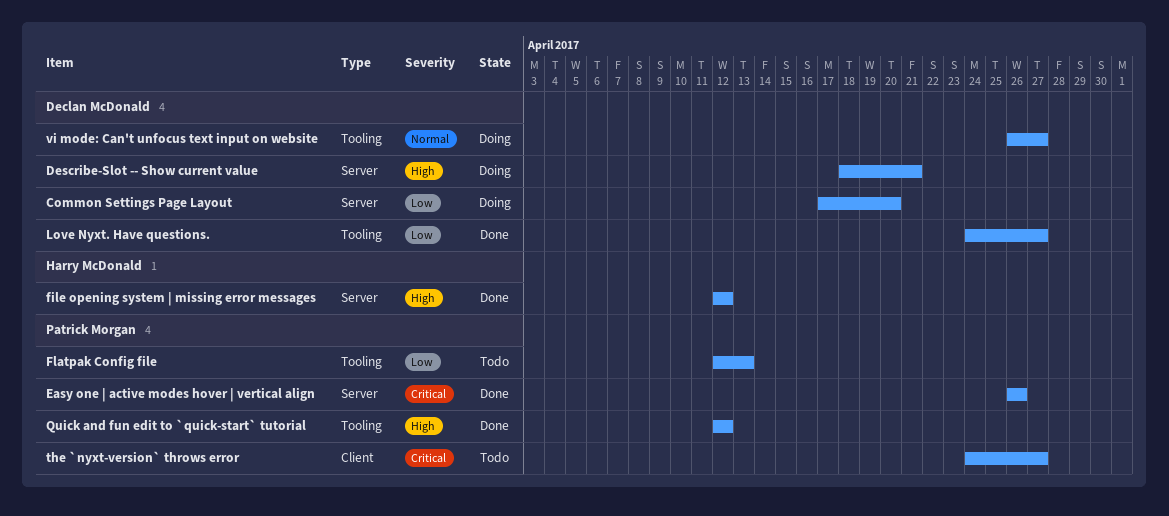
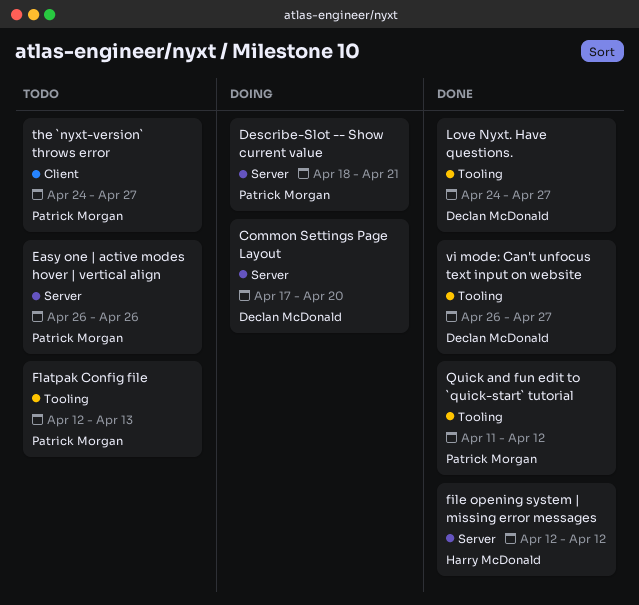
Describe-Slot -- Show current value, owner: Declan McDonald -> Patrick Morgan
Easy one | active modes hover | vertical align, status: Done -> Todo
Quick and fun edit to `quick-start` tutorial, start: Apr 12 -> Apr 11
vi mode: Can't unfocus text input on website, status: Doing -> Done

